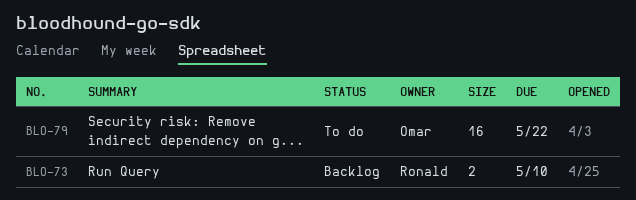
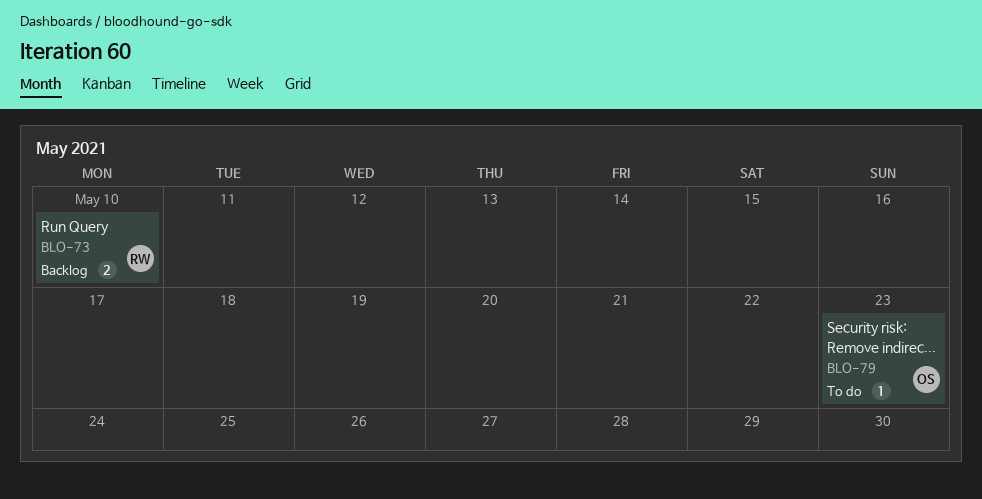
BLO-79, estimate: 16 -> 1
BLO-79, due: May 22 -> May 23

